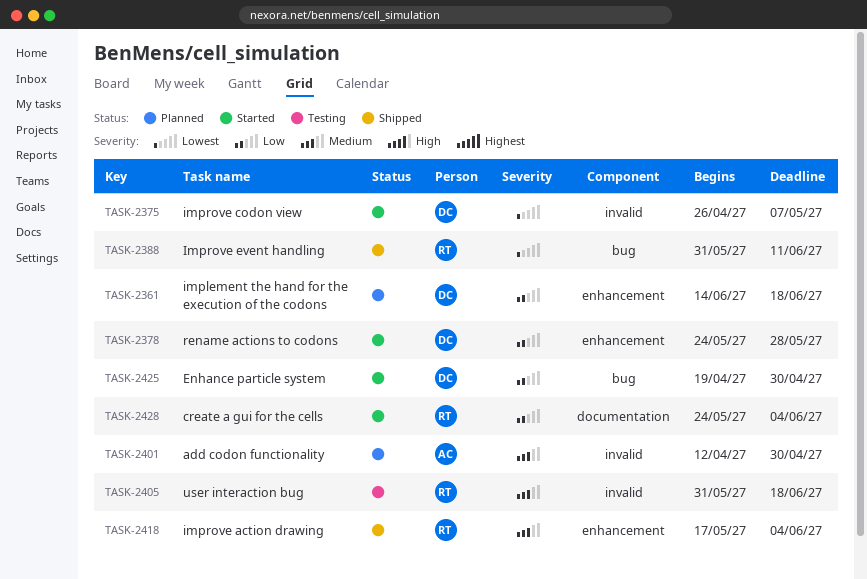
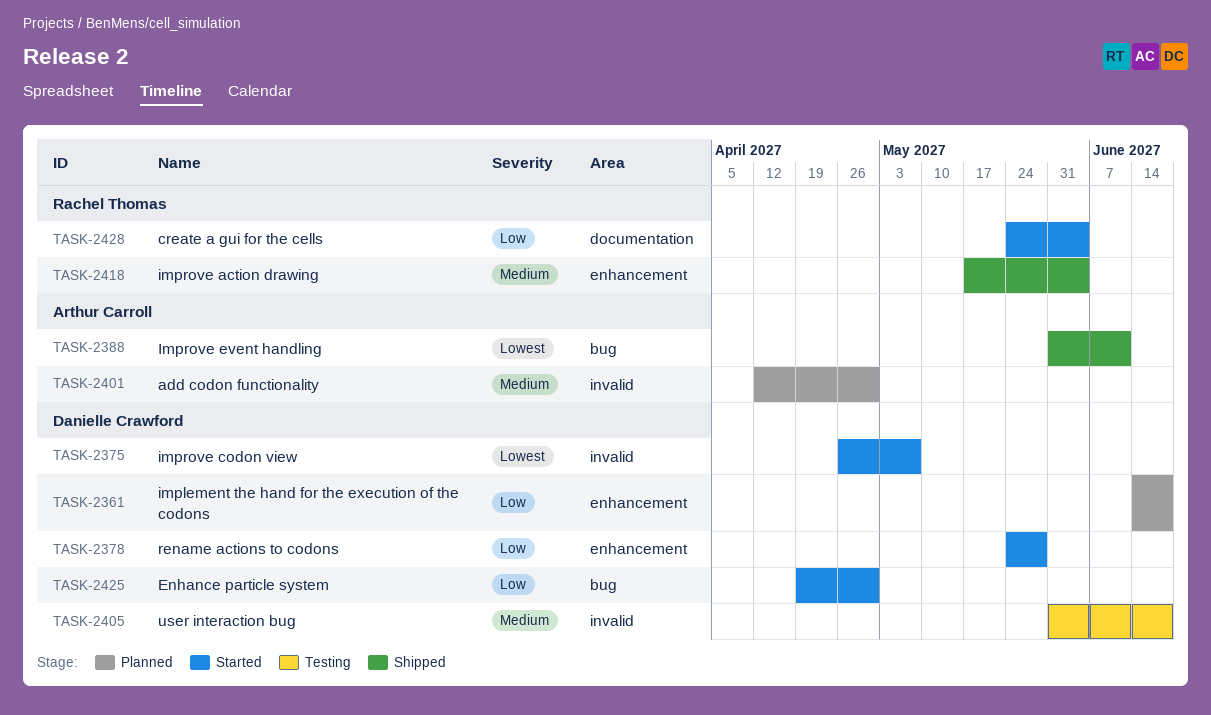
TASK-2388, owner: Rachel Thomas -> Arthur Carroll
TASK-2405, owner: Rachel Thomas -> Danielle Crawford

